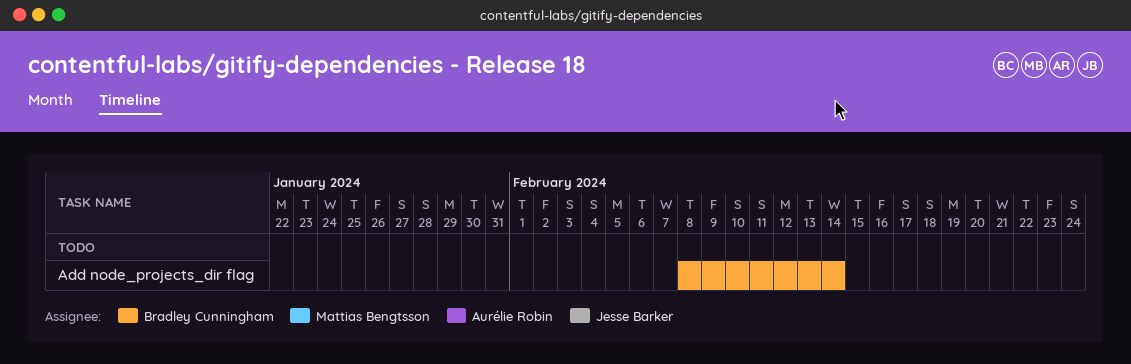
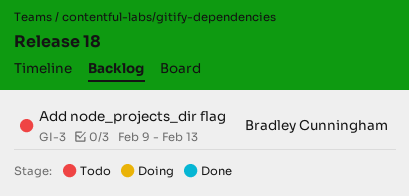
Add node_projects_dir flag, start: Feb 8 -> Feb 9
Add node_projects_dir flag, due: Feb 14 -> Feb 13

